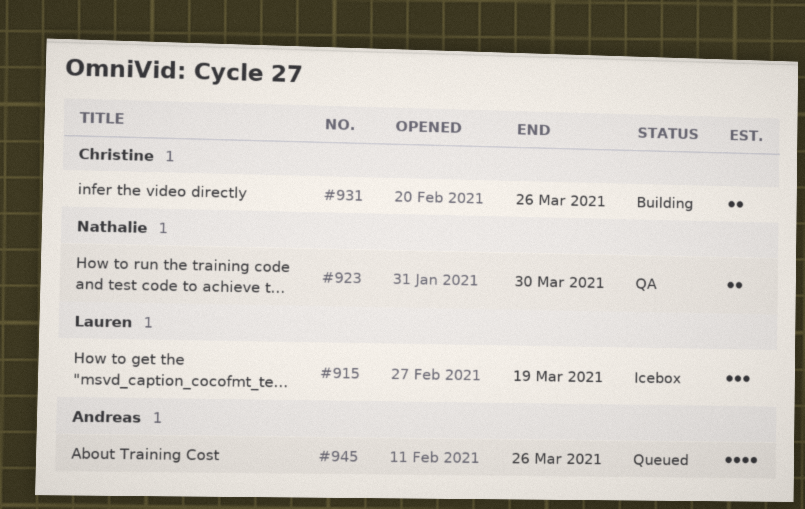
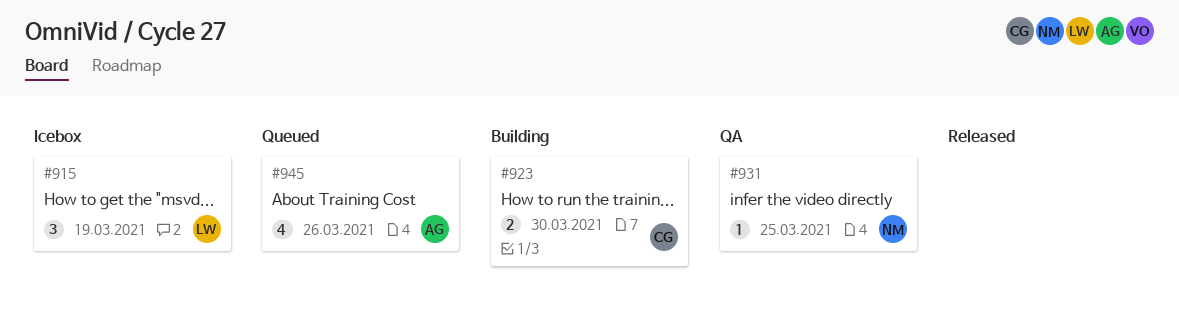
#923, status: QA -> Building
#923, owner: Nathalie -> Christine
#931, status: Building -> QA
#931, owner: Christine -> Nathalie
#931, estimate: 2 -> 1
#931, due: Mar 26 -> Mar 25

